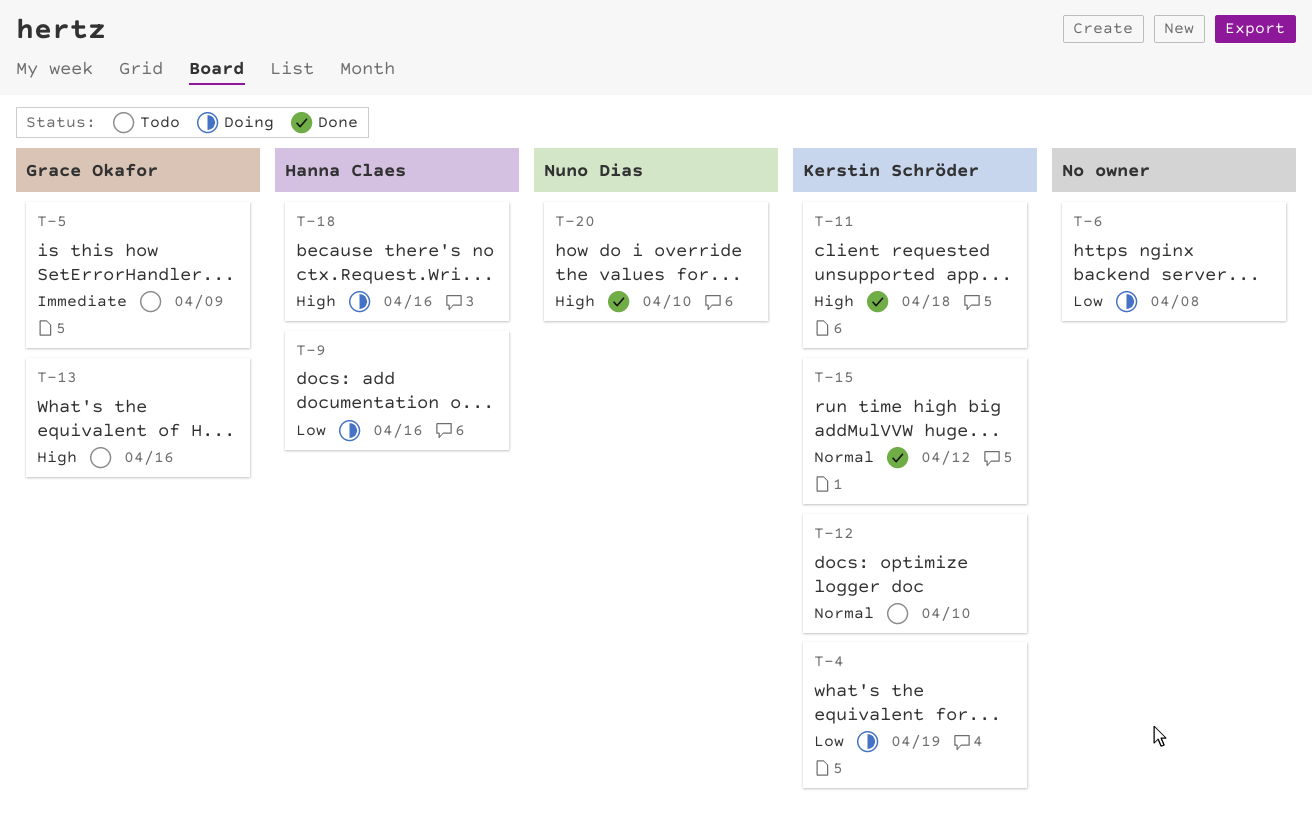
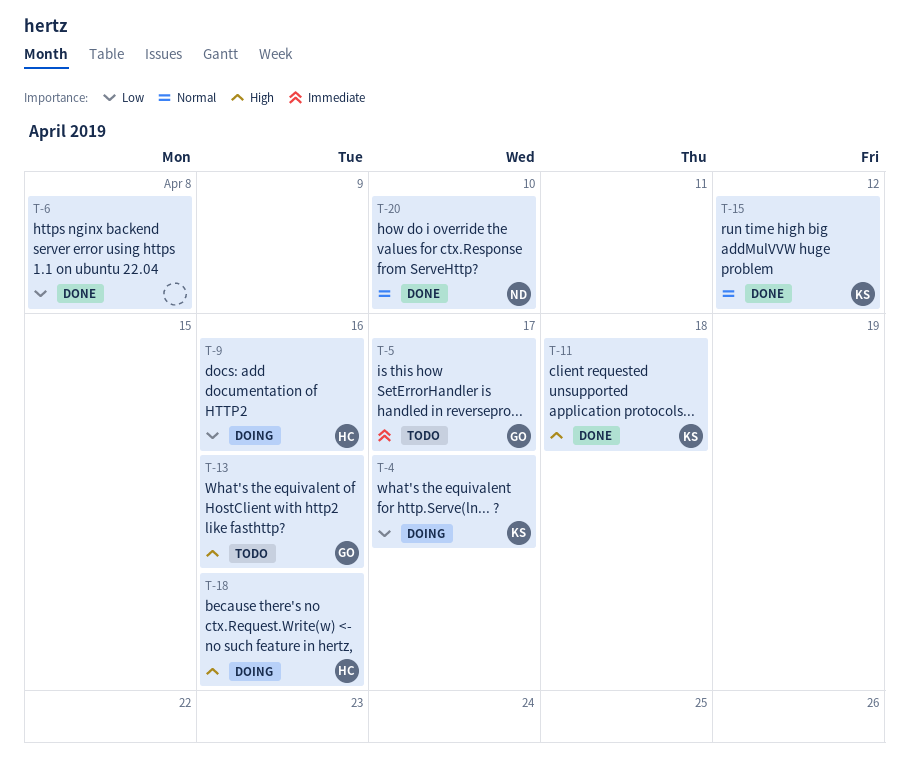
T-4, due: Apr 19 -> Apr 17
T-5, due: Apr 9 -> Apr 17
T-6, status: Doing -> Done
T-12: present -> none
T-20, priority: High -> Normal

